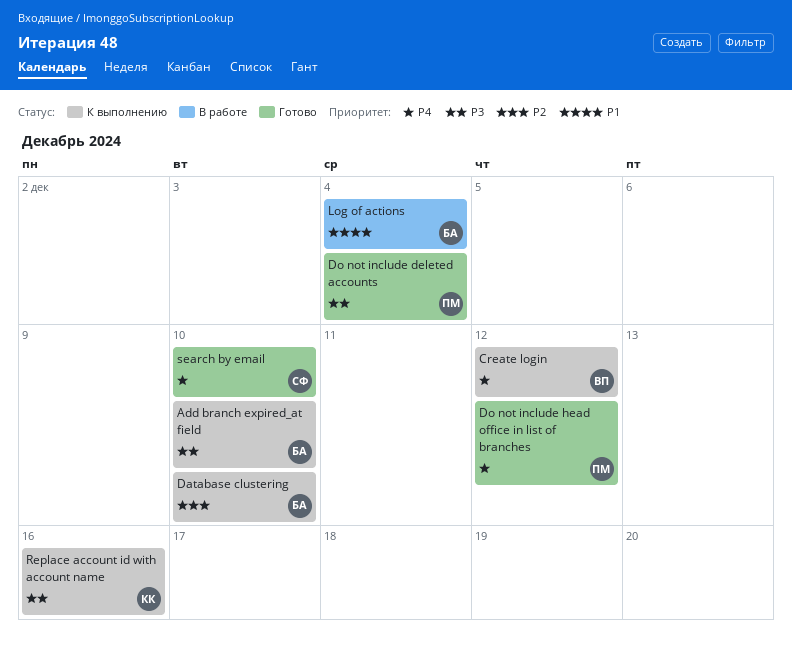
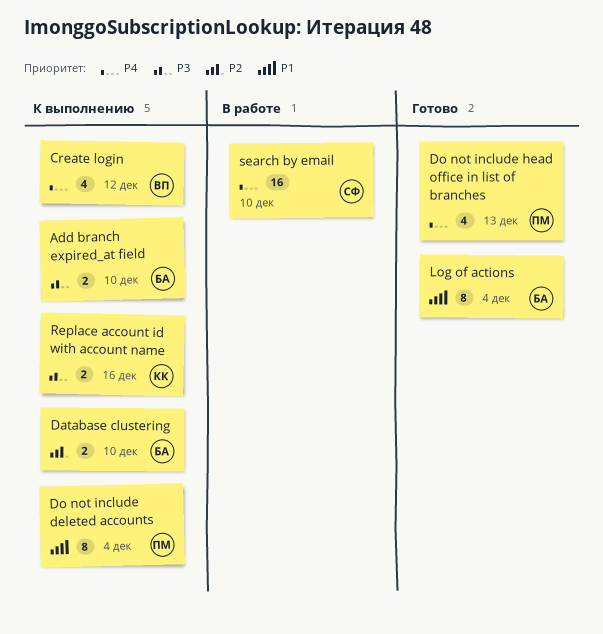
Do not include deleted accounts, status: Готово -> К выполнению
Do not include deleted accounts, priority: P3 -> P1
Do not include head office in list of branches, due: Dec 12 -> Dec 13
Log of actions, status: В работе -> Готово
search by email, status: Готово -> В работе

